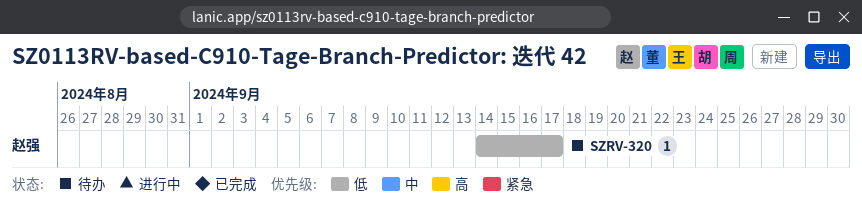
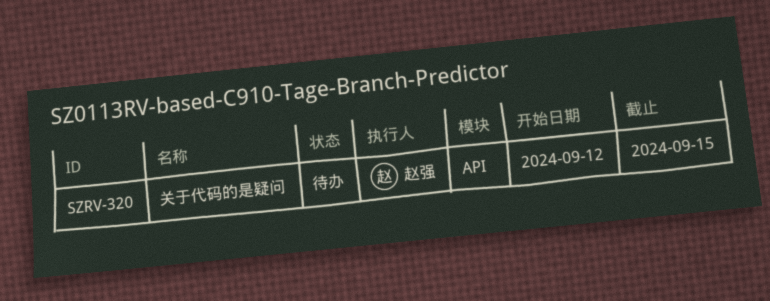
SZRV-320, start: Sep 14 -> Sep 12
SZRV-320, due: Sep 17 -> Sep 15

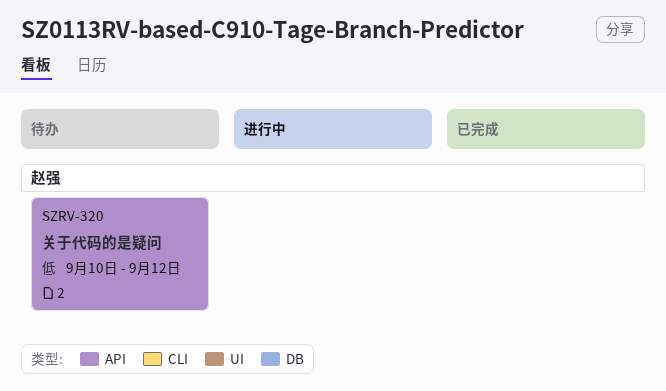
SZRV-320, start: Sep 12 -> Sep 10
SZRV-320, due: Sep 15 -> Sep 12

